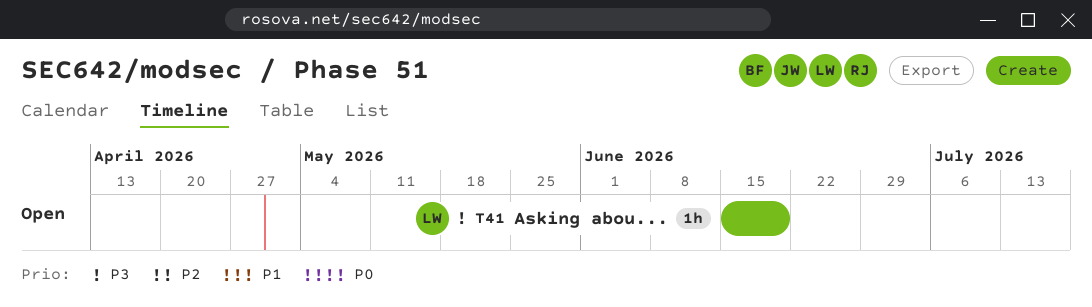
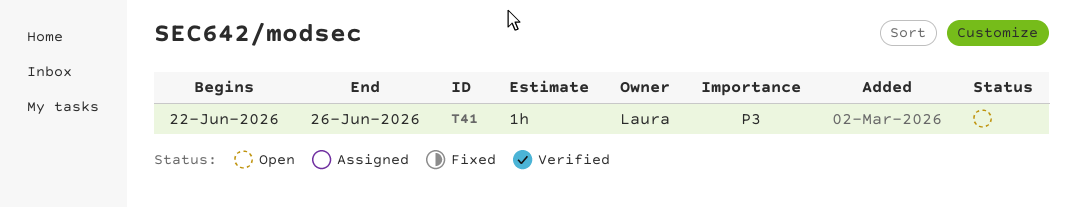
T41, start: Jun 15 -> Jun 22
T41, due: Jun 19 -> Jun 26

